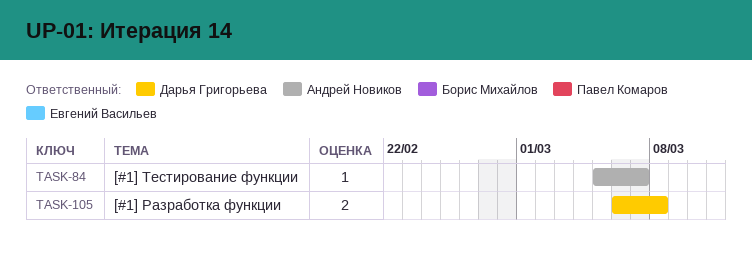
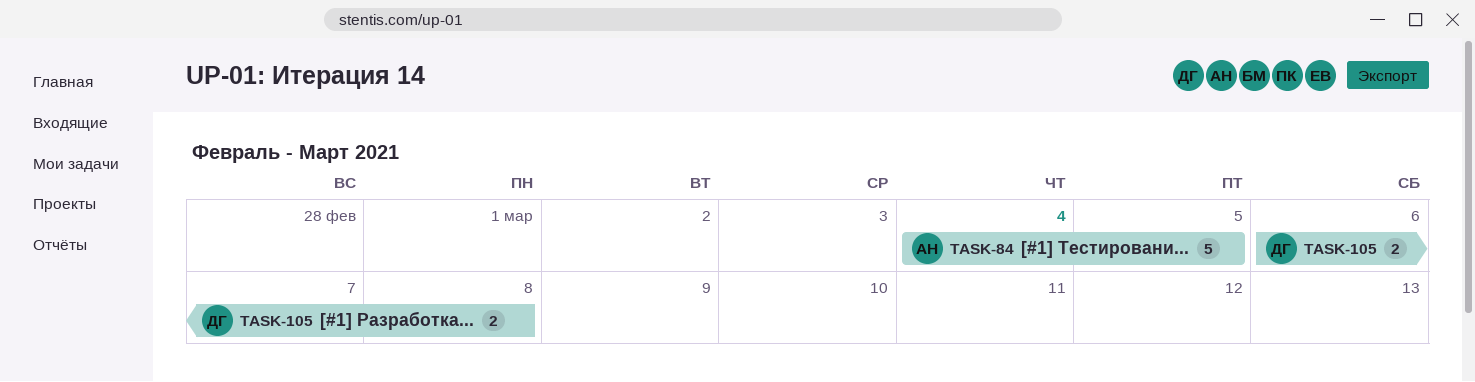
TASK-84, estimate: 1 -> 5
TASK-84, start: Mar 5 -> Mar 4
TASK-84, due: Mar 7 -> Mar 5

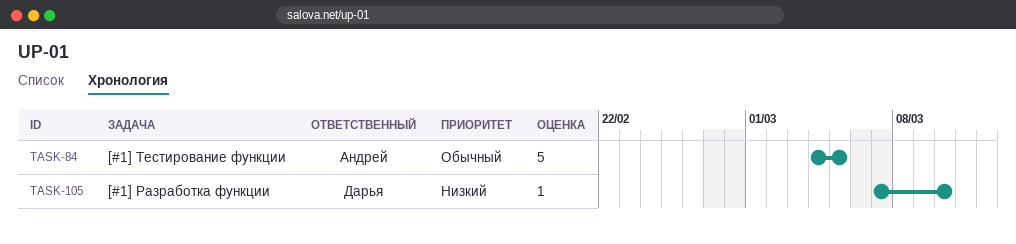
TASK-105, estimate: 2 -> 1
TASK-105, start: Mar 6 -> Mar 7
TASK-105, due: Mar 8 -> Mar 10

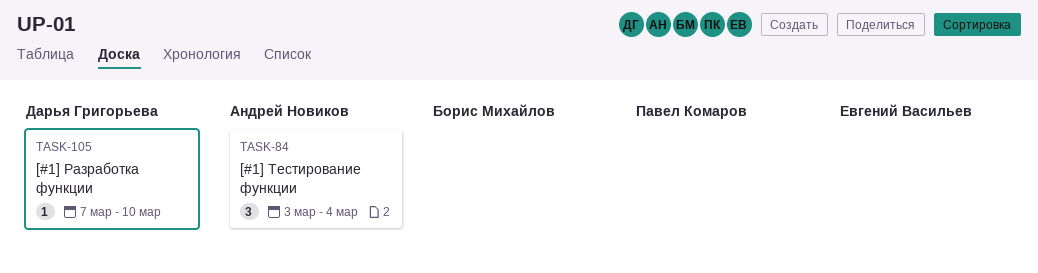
TASK-84, estimate: 5 -> 3
TASK-84, start: Mar 4 -> Mar 3
TASK-84, due: Mar 5 -> Mar 4

